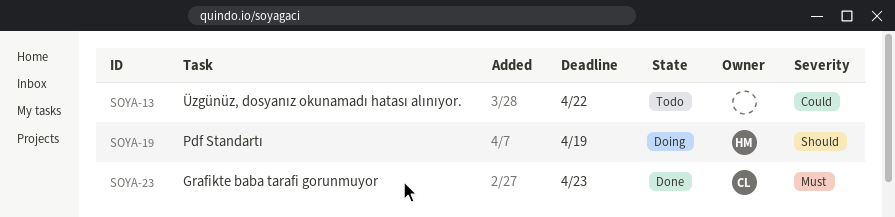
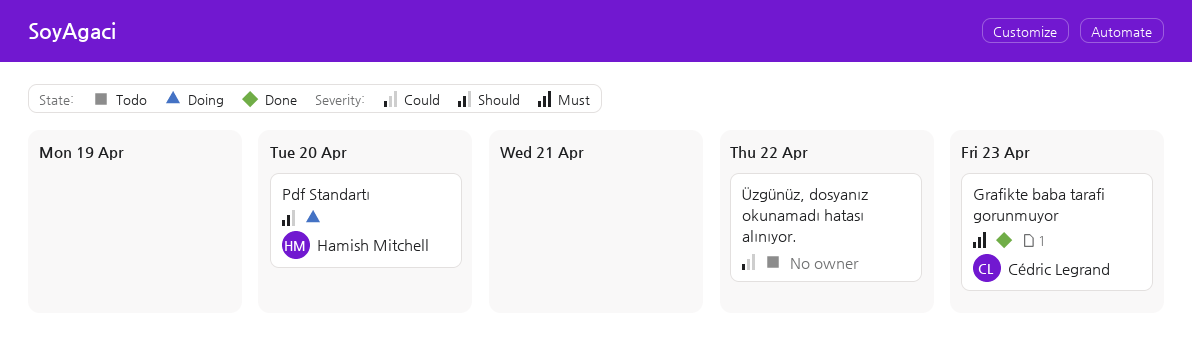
Pdf Standartı, due: Apr 19 -> Apr 20

